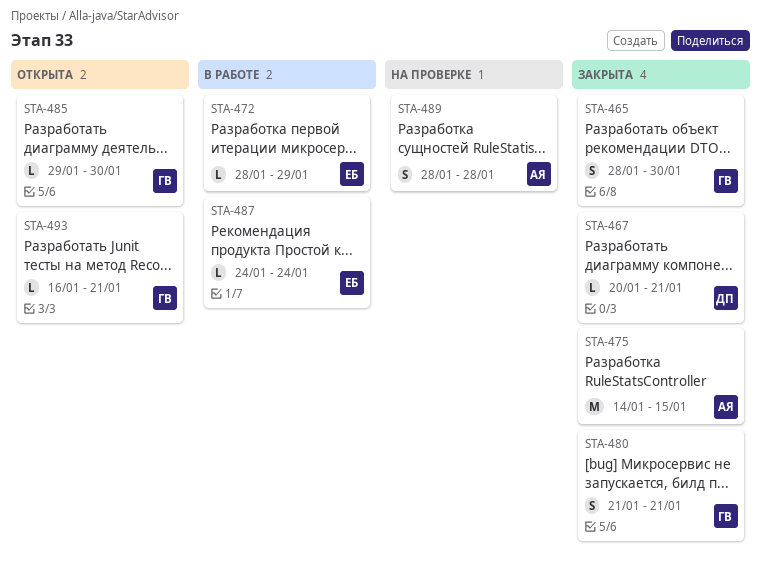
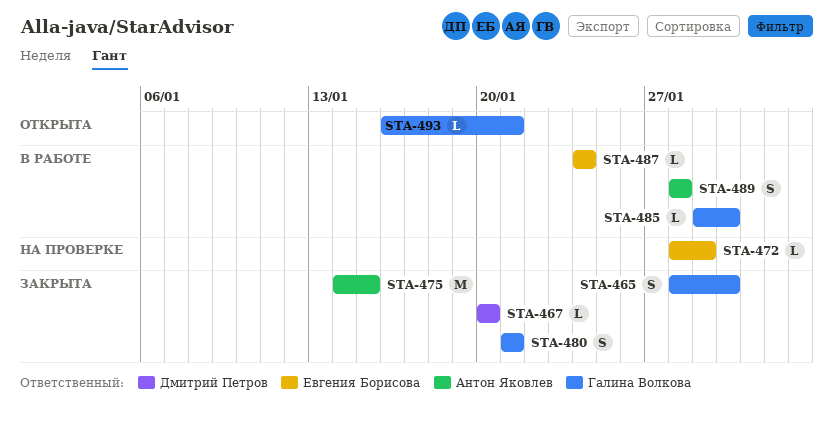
STA-467, due: Jan 21 -> Jan 20
STA-472, status: В работе -> На проверке
STA-485, status: Открыта -> В работе
STA-489, status: На проверке -> В работе

